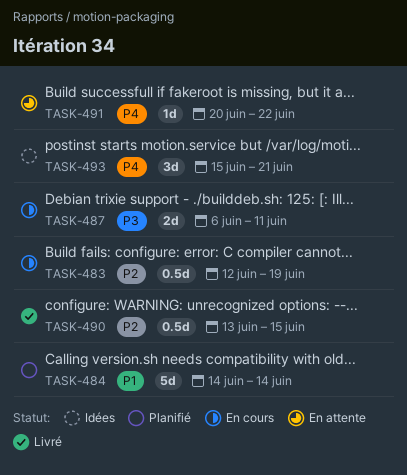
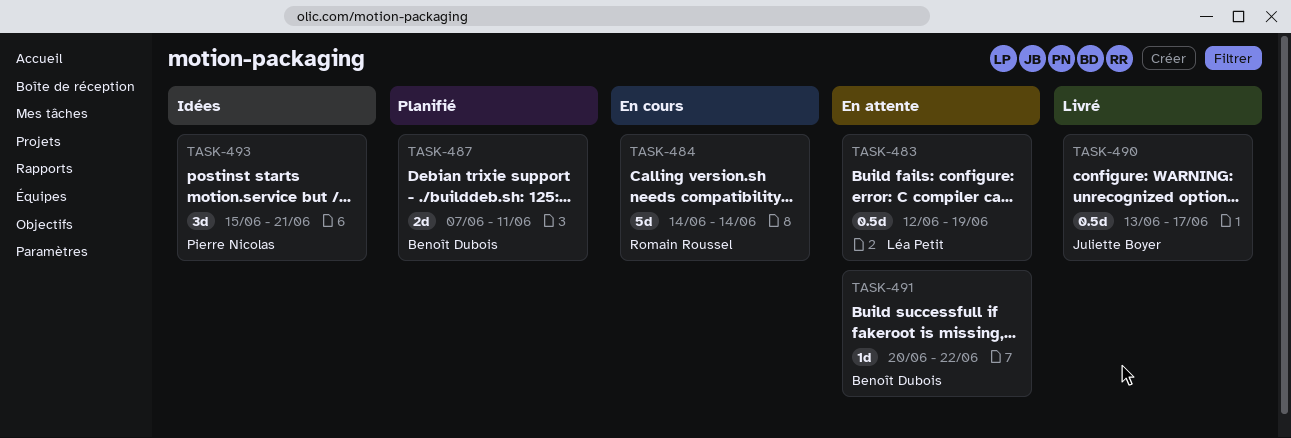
TASK-483, status: En cours -> En attente
TASK-484, status: Planifié -> En cours
TASK-487, status: En cours -> Planifié
TASK-487, start: Jun 6 -> Jun 7
TASK-490, due: Jun 15 -> Jun 17

